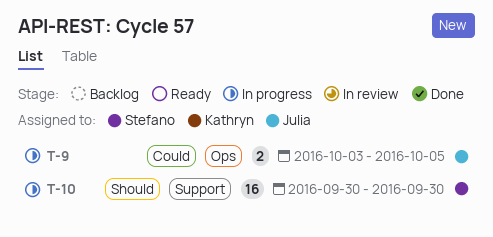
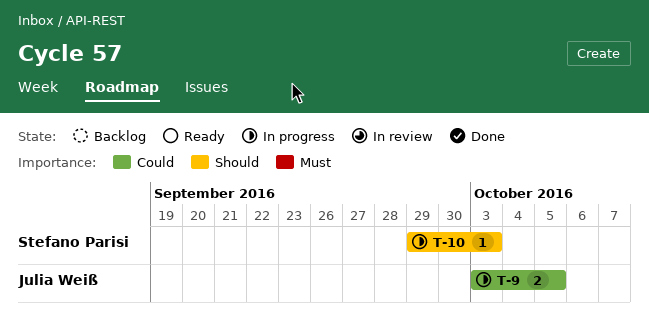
T-10, estimate: 16 -> 1
T-10, start: Sep 30 -> Sep 29
T-10, due: Sep 30 -> Oct 3

